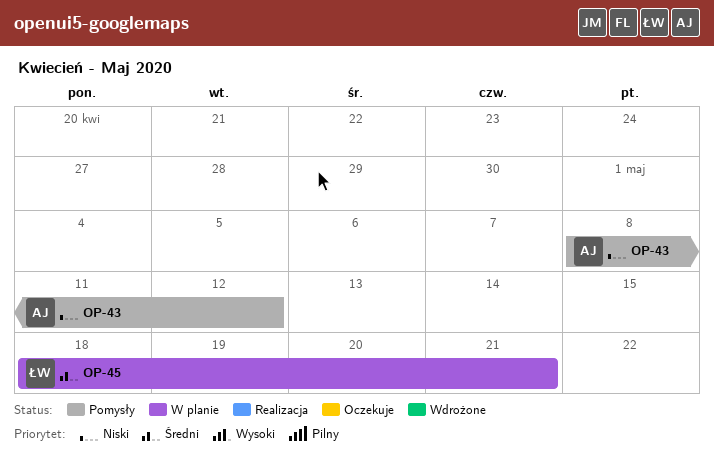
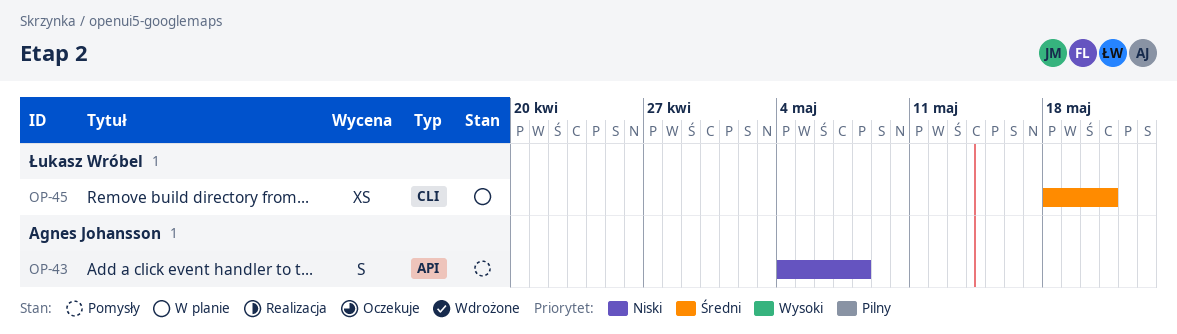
OP-43, start: May 8 -> May 4
OP-43, due: May 12 -> May 8

